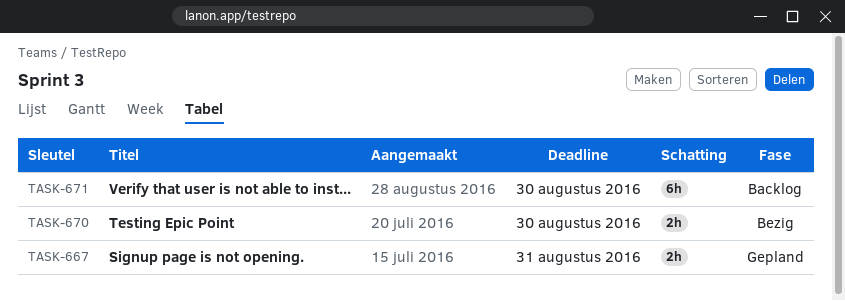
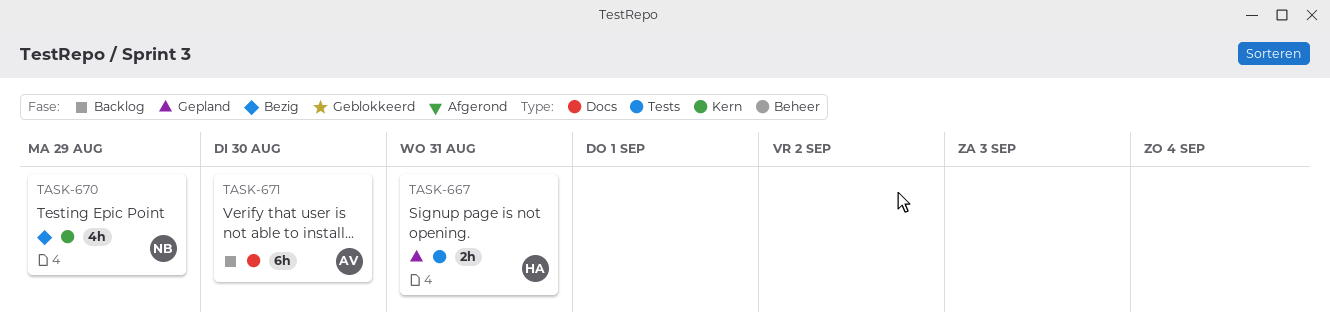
TASK-670, estimate: 2h -> 4h
TASK-670, due: Aug 30 -> Aug 29

